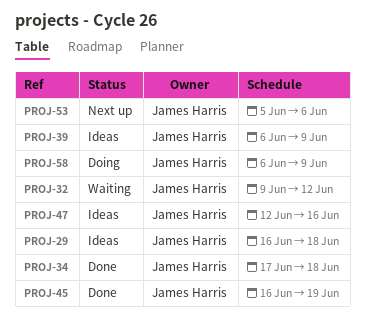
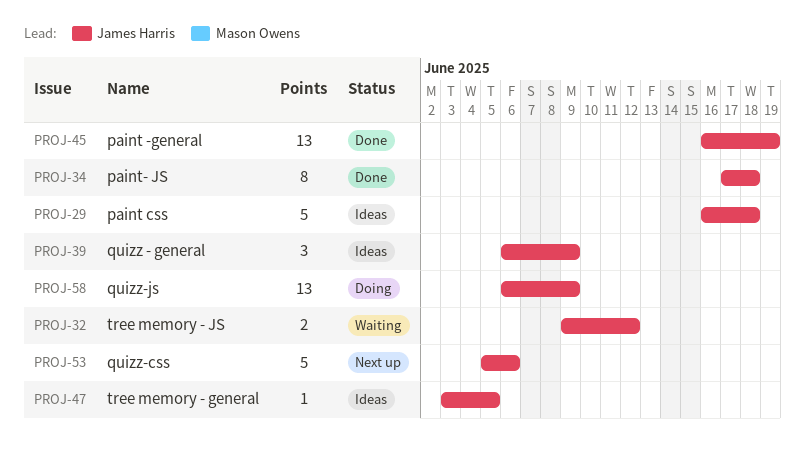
PROJ-47, start: Jun 12 -> Jun 3
PROJ-47, due: Jun 16 -> Jun 5

